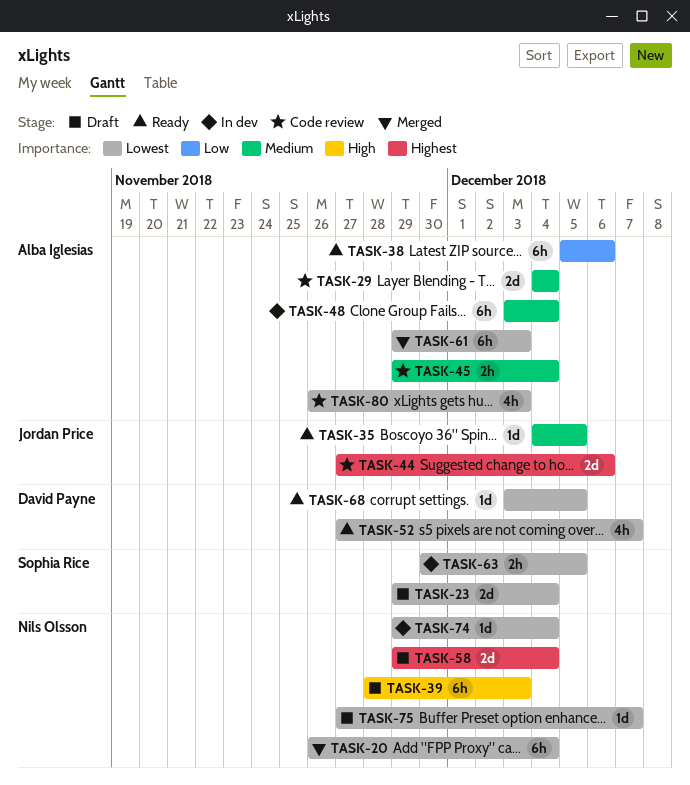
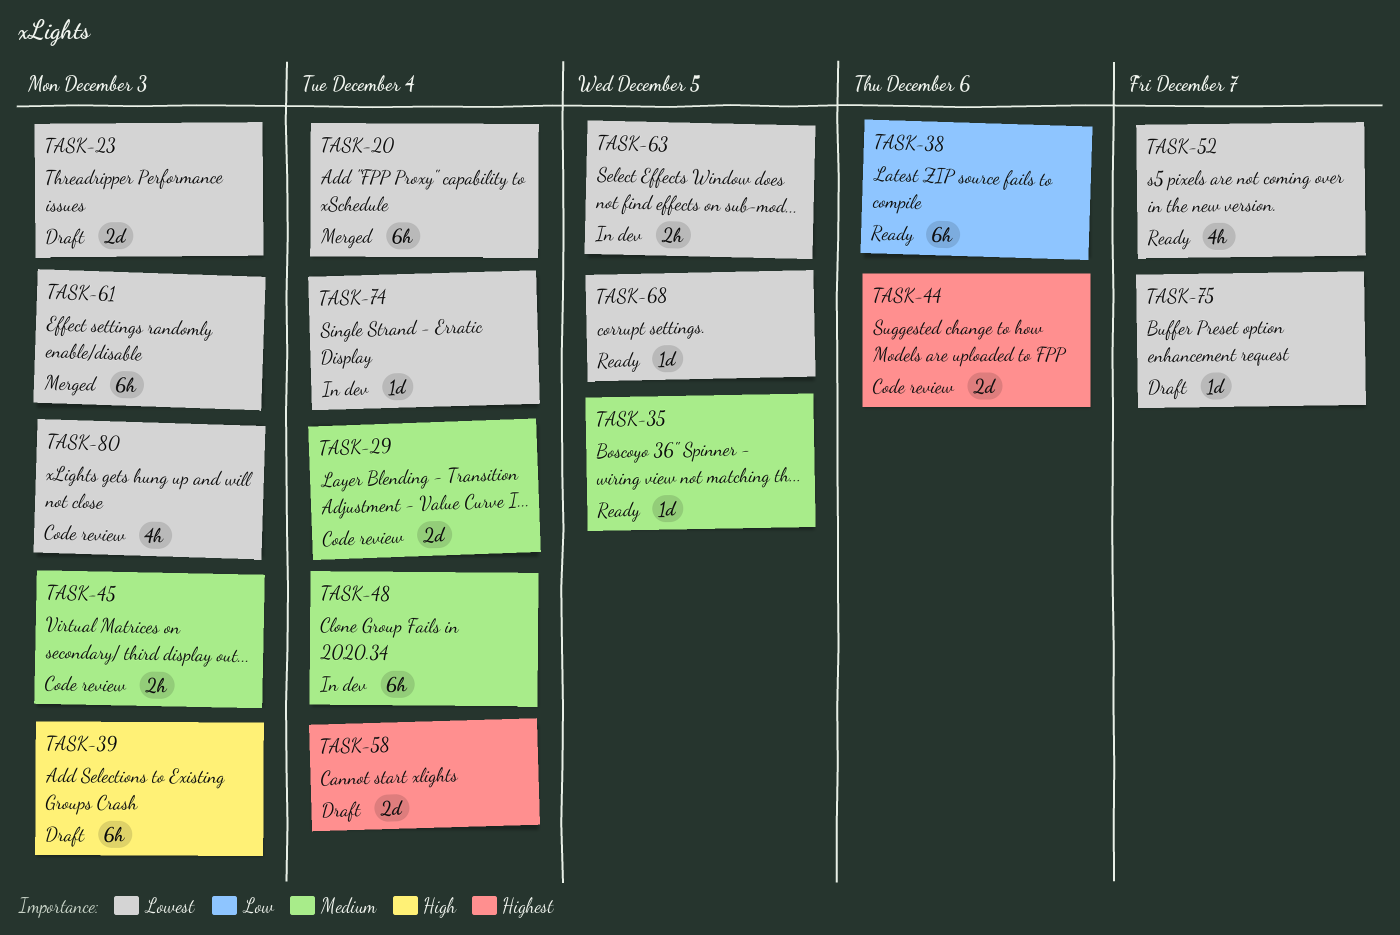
TASK-23, due: Dec 4 -> Dec 3
TASK-45, due: Dec 4 -> Dec 3

